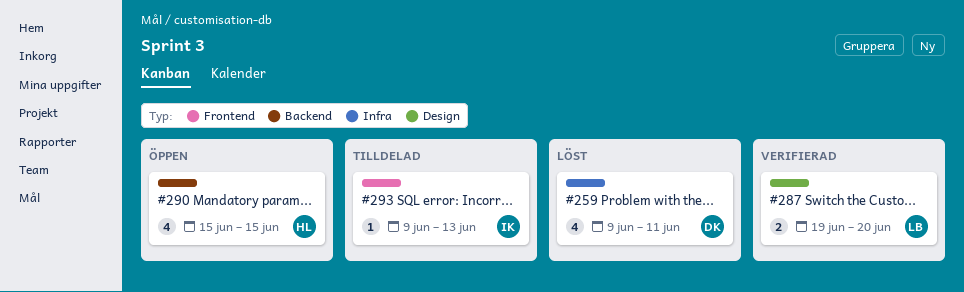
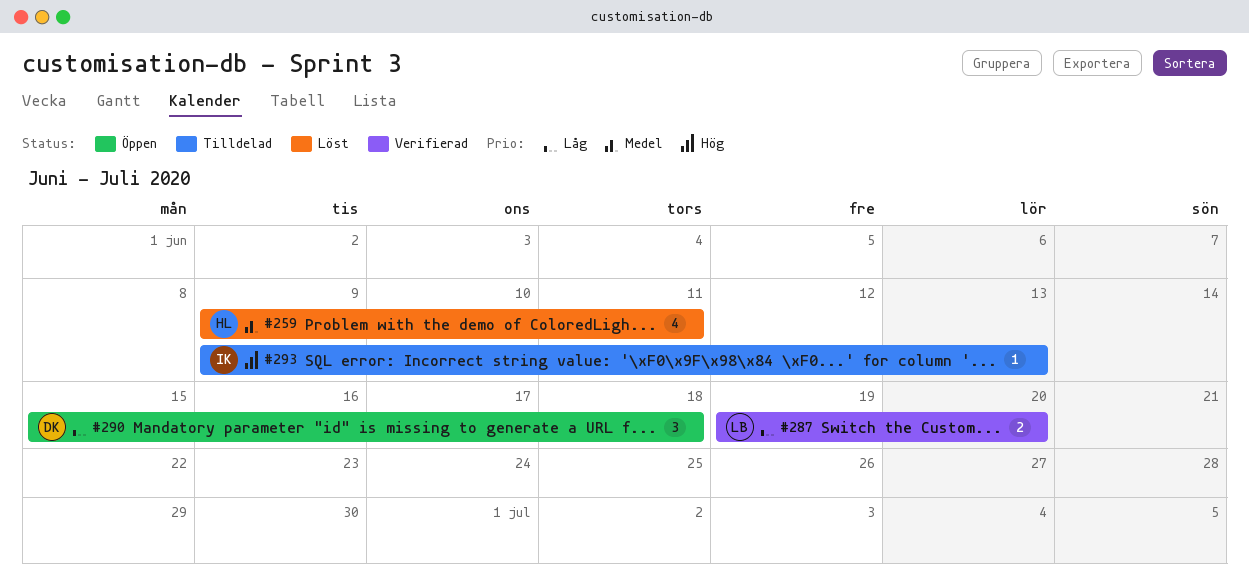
#259, owner: DK -> HL
#290, owner: HL -> DK
#290, estimate: 4 -> 3
#290, due: Jun 15 -> Jun 18

